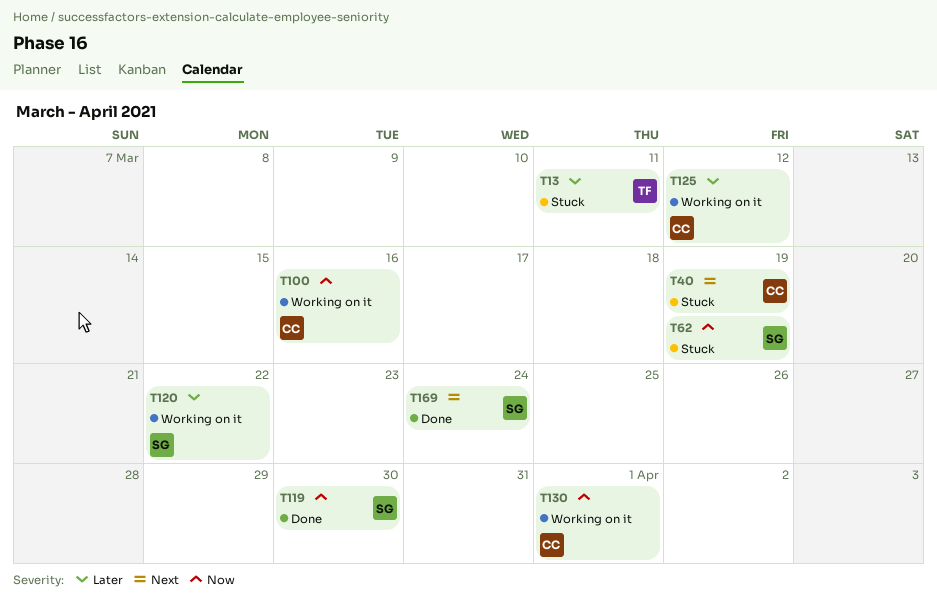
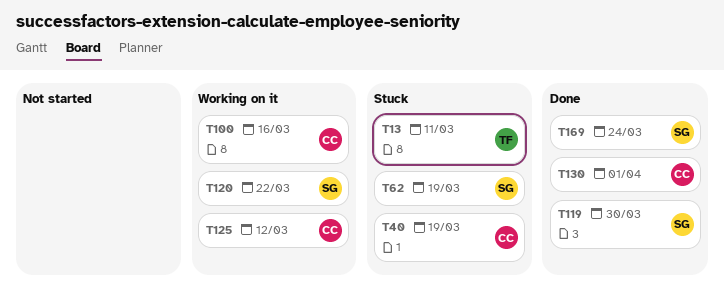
T130, status: Working on it -> Done

